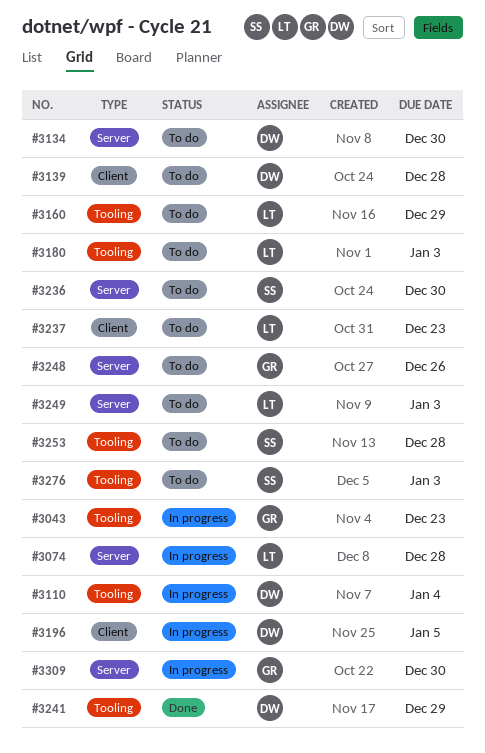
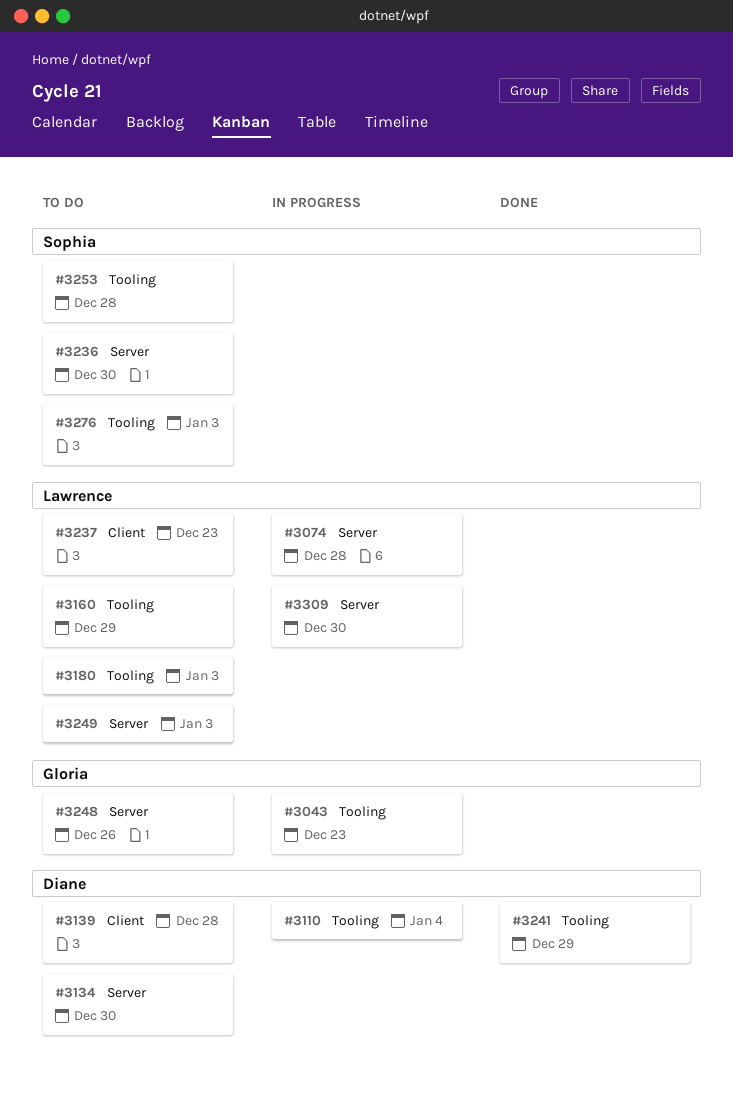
#3196: present -> none
#3309, owner: Gloria -> Lawrence

